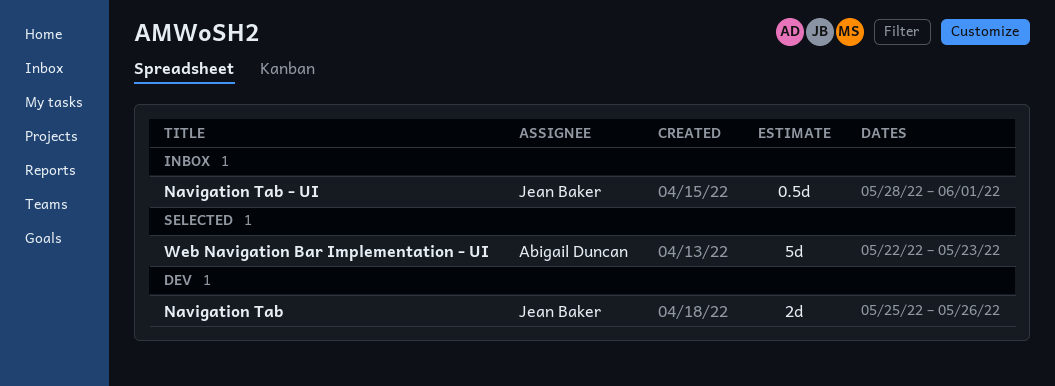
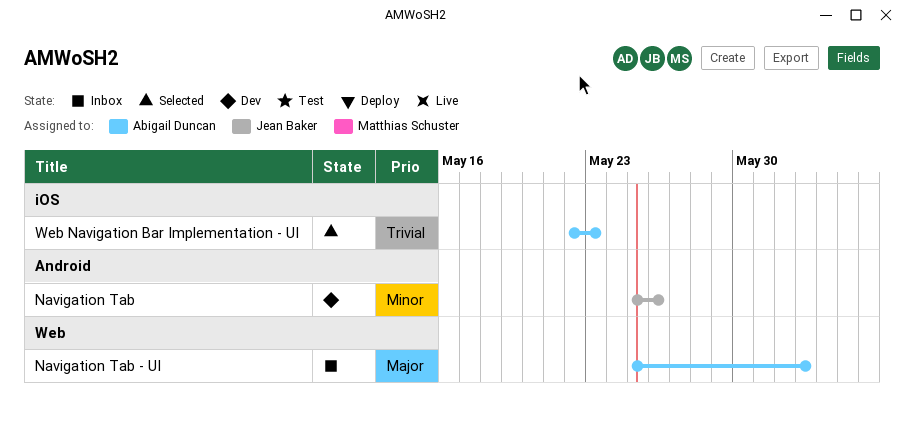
Navigation Tab - UI, owner: Jean Baker -> Abigail Duncan
Navigation Tab - UI, start: May 28 -> May 25
Navigation Tab - UI, due: Jun 1 -> Jun 2

